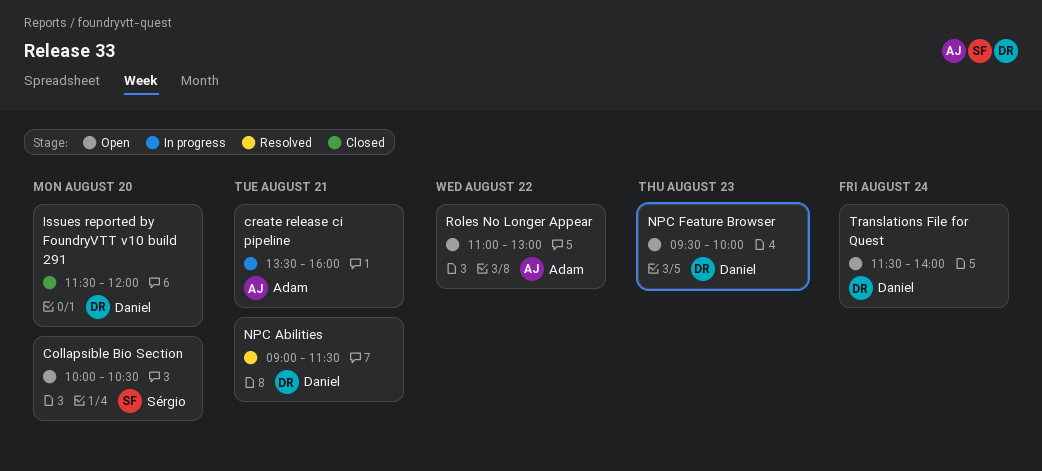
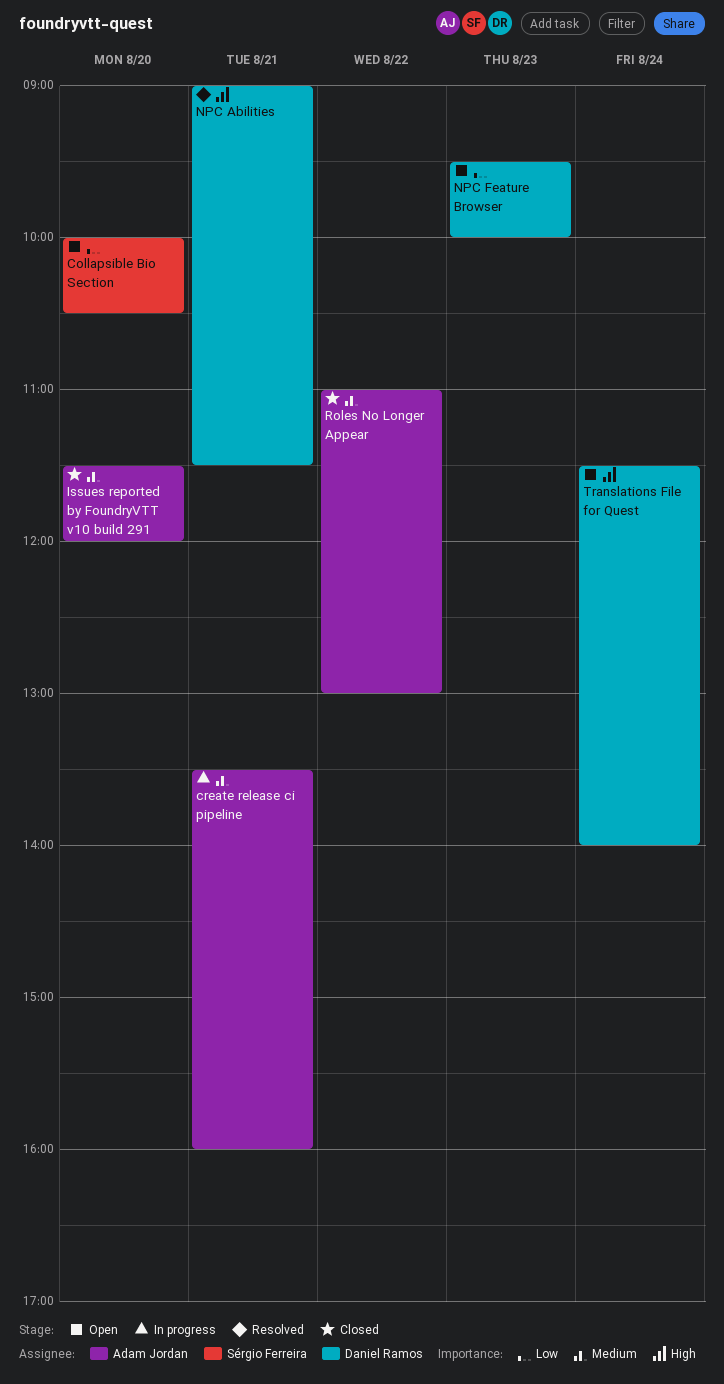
Issues reported by FoundryVTT v10 build 291, owner: Daniel Ramos -> Adam Jordan
Roles No Longer Appear, status: Open -> Closed

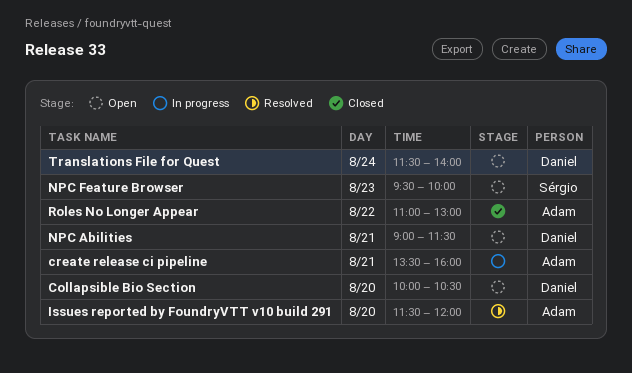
Collapsible Bio Section, owner: Sérgio Ferreira -> Daniel Ramos
Issues reported by FoundryVTT v10 build 291, status: Closed -> Resolved
NPC Abilities, status: Resolved -> Open
NPC Feature Browser, owner: Daniel Ramos -> Sérgio Ferreira

